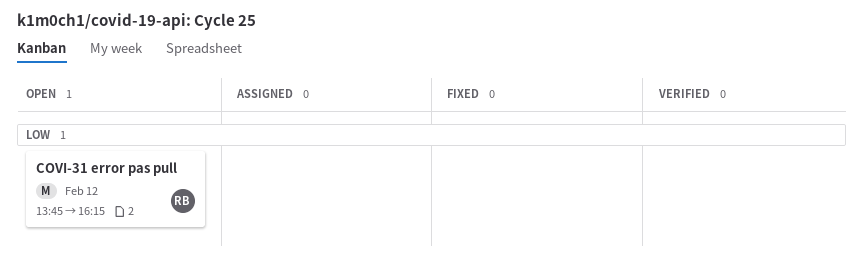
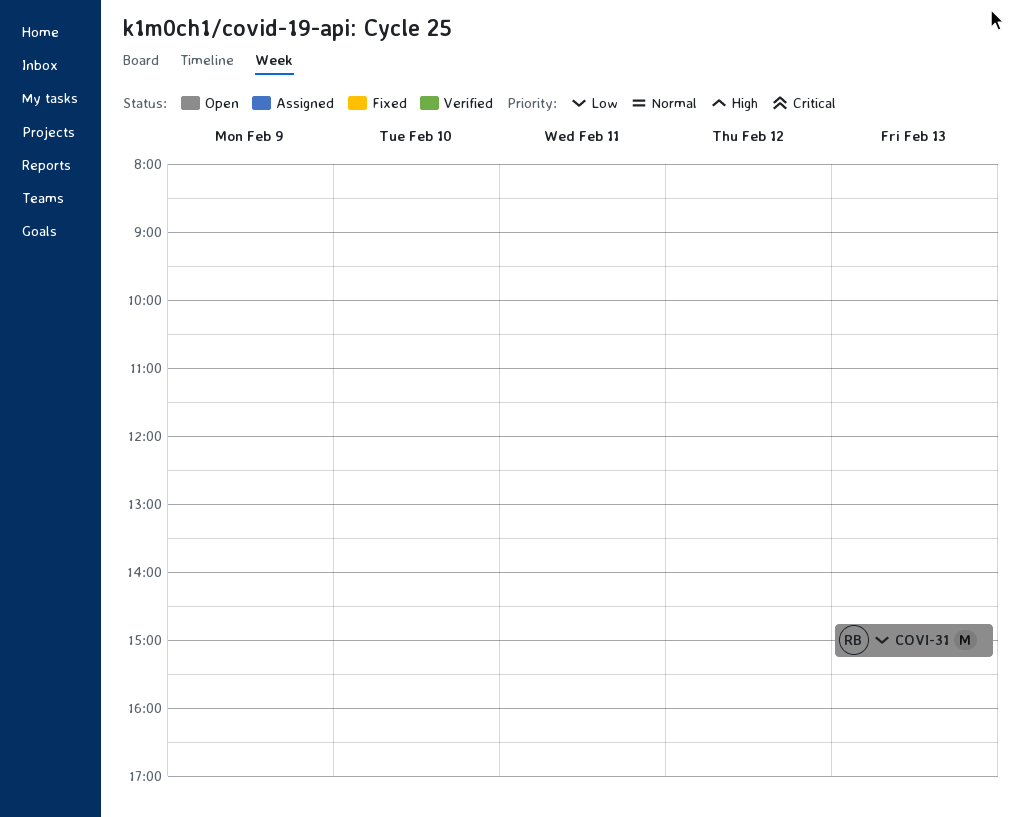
COVI-31, day: Feb 12 -> Feb 13
COVI-31, begins: 13:45 -> 14:45
COVI-31, ends: 16:15 -> 15:15

